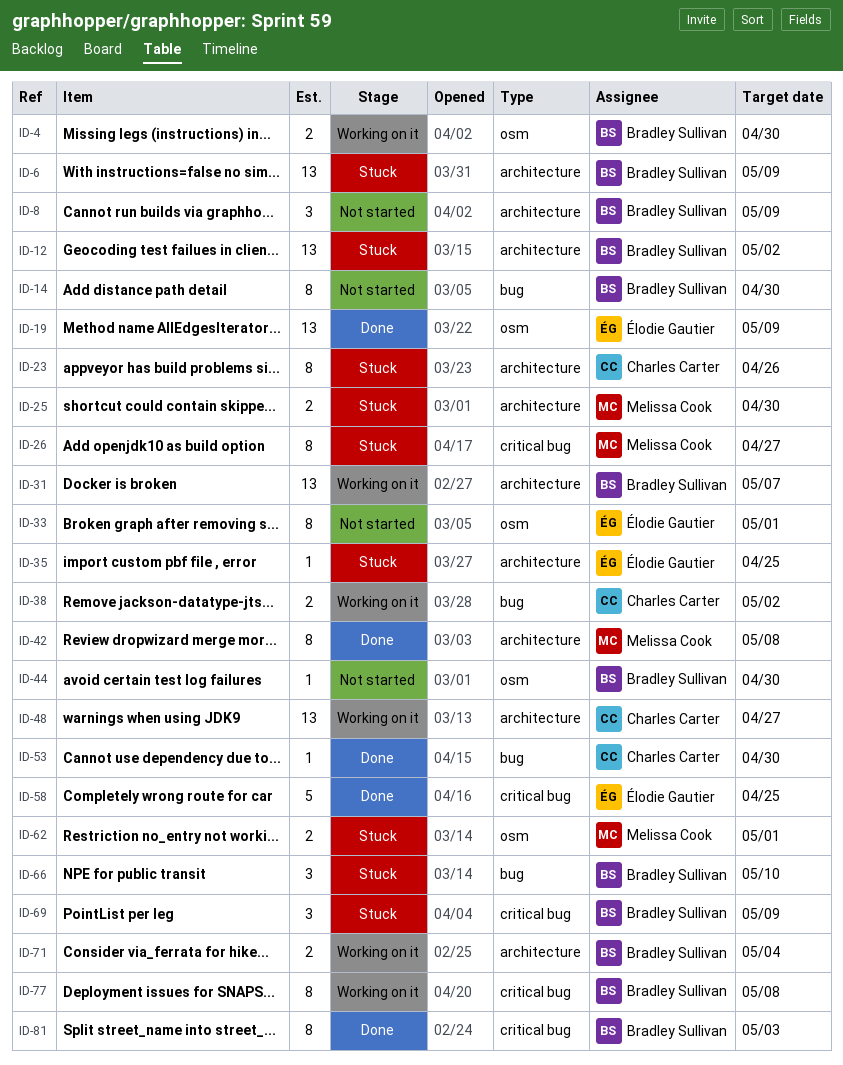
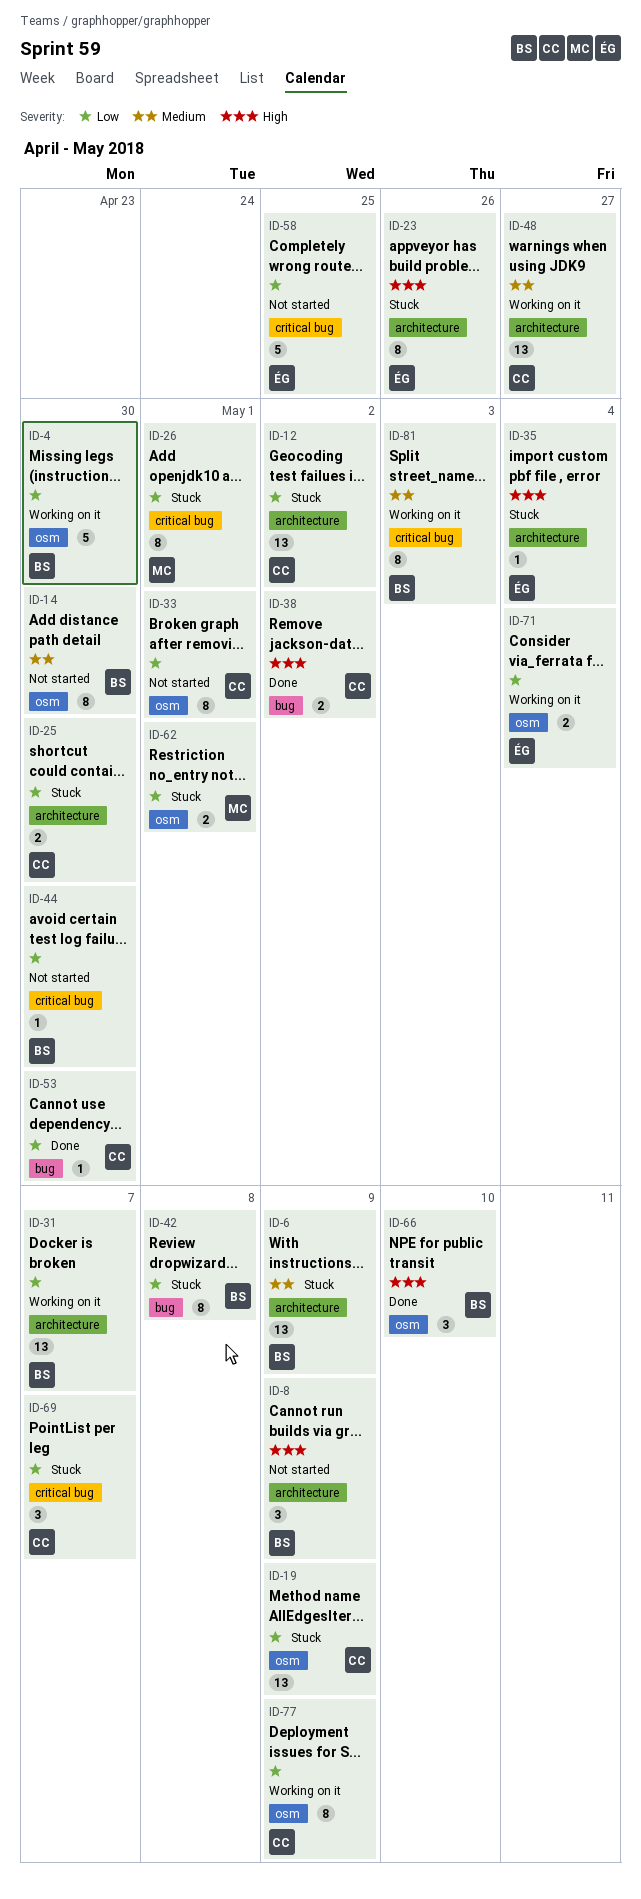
ID-4, estimate: 2 -> 5
ID-12, owner: Bradley Sullivan -> Charles Carter
ID-14, label: bug -> osm
ID-19, status: Done -> Stuck
ID-19, owner: Élodie Gautier -> Charles Carter
ID-23, owner: Charles Carter -> Élodie Gautier
ID-25, owner: Melissa Cook -> Charles Carter
ID-26, due: Apr 27 -> May 1
ID-33, owner: Élodie Gautier -> Charles Carter
ID-35, due: Apr 25 -> May 4
ID-38, status: Working on it -> Done
ID-42, status: Done -> Stuck
ID-42, owner: Melissa Cook -> Bradley Sullivan
ID-42, label: architecture -> bug
ID-44, label: osm -> critical bug
ID-58, status: Done -> Not started
ID-66, status: Stuck -> Done
ID-66, label: bug -> osm
ID-69, owner: Bradley Sullivan -> Charles Carter
ID-69, due: May 9 -> May 7
ID-71, owner: Bradley Sullivan -> Élodie Gautier
ID-71, label: architecture -> osm
ID-77, owner: Bradley Sullivan -> Charles Carter
ID-77, label: critical bug -> osm
ID-77, due: May 8 -> May 9
ID-81, status: Done -> Working on it

